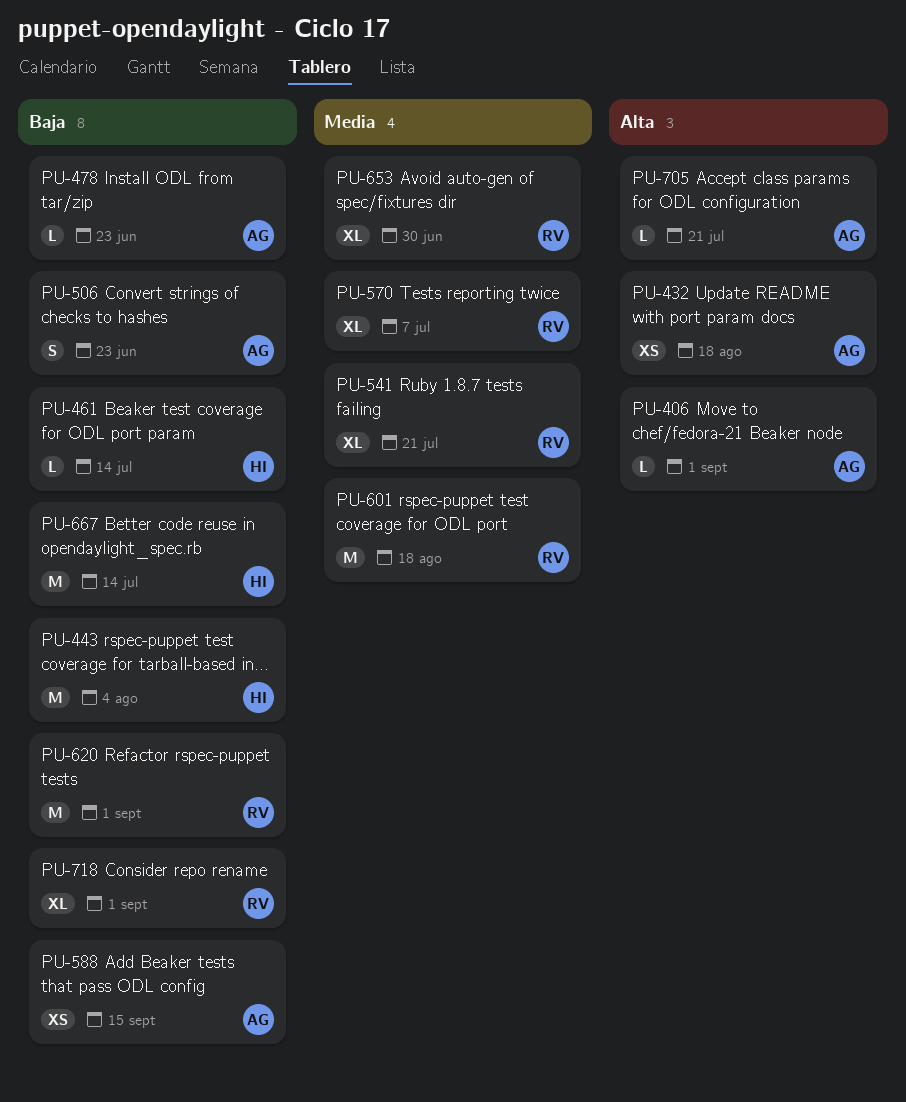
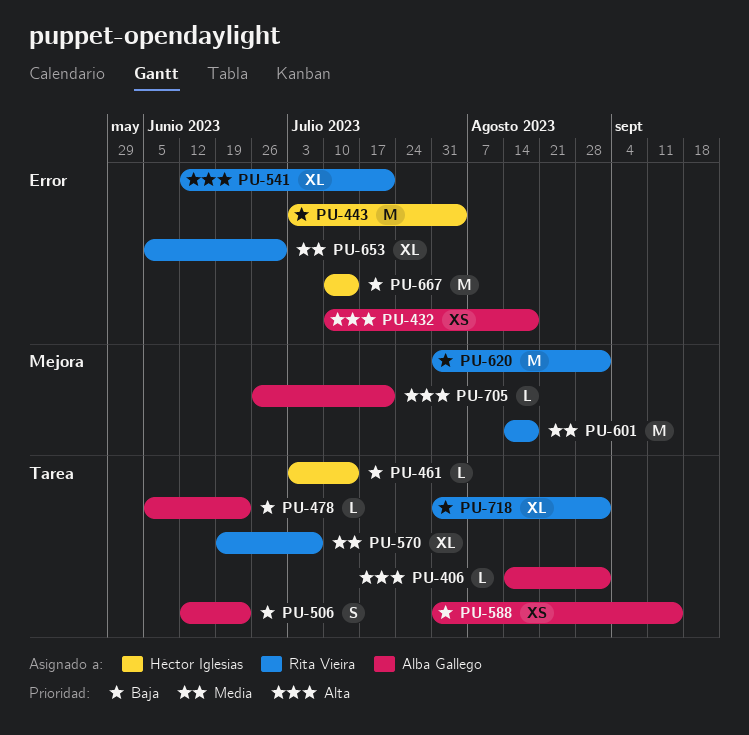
PU-541, priority: Media -> Alta

